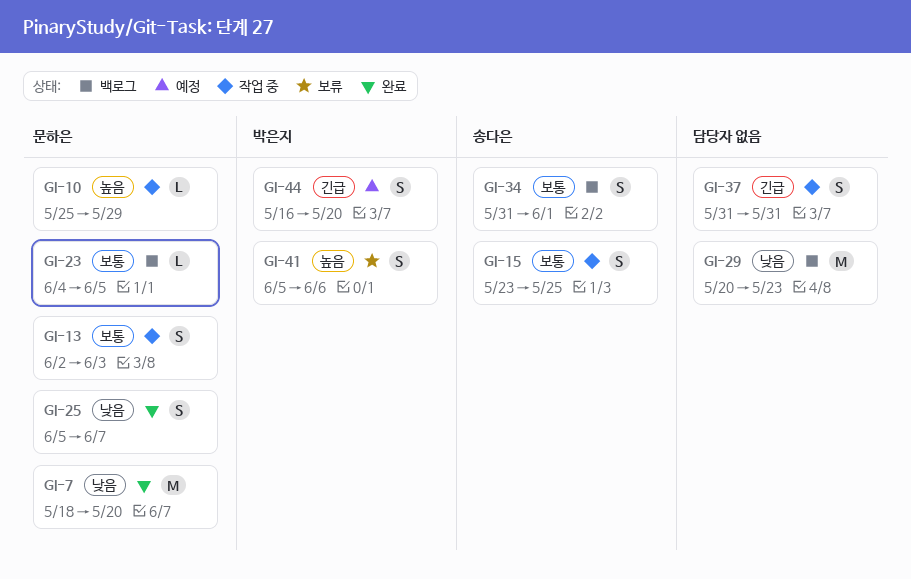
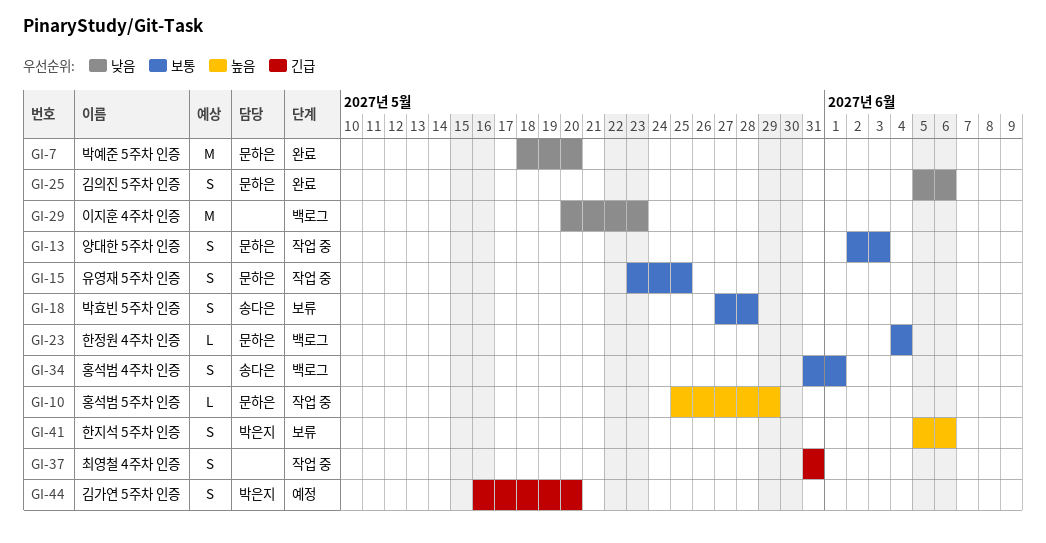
GI-15, owner: 송다은 -> 문하은
GI-18: none -> present
GI-23, due: Jun 5 -> Jun 4
GI-25, due: Jun 7 -> Jun 6

